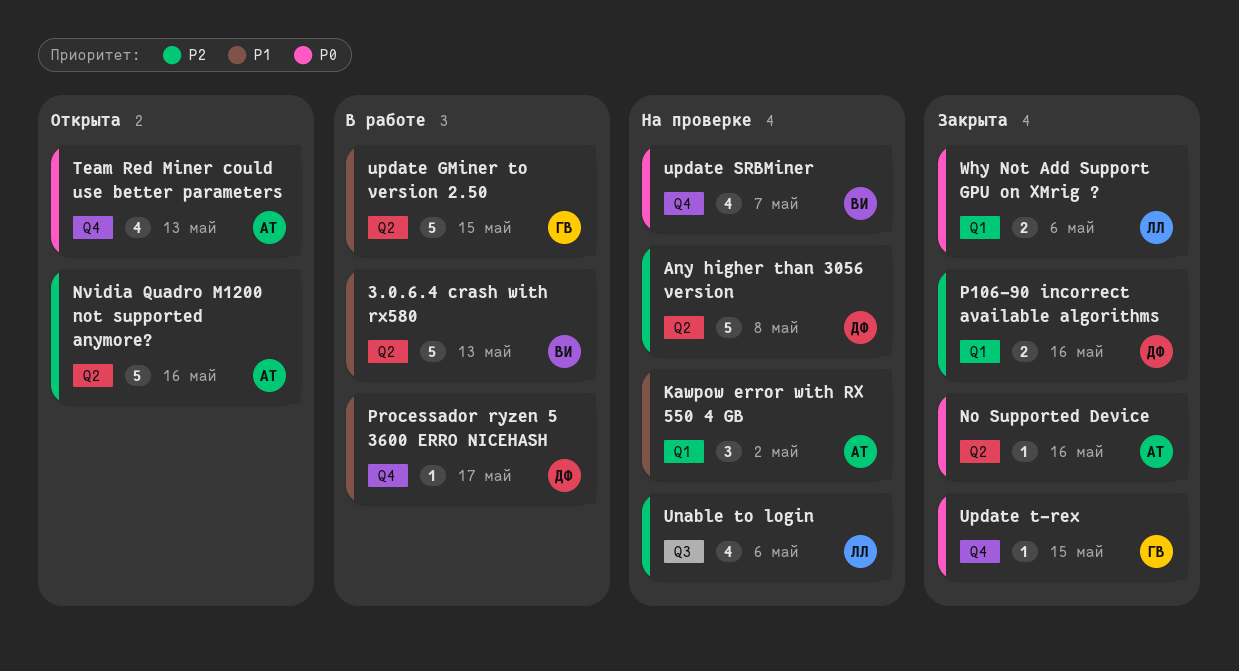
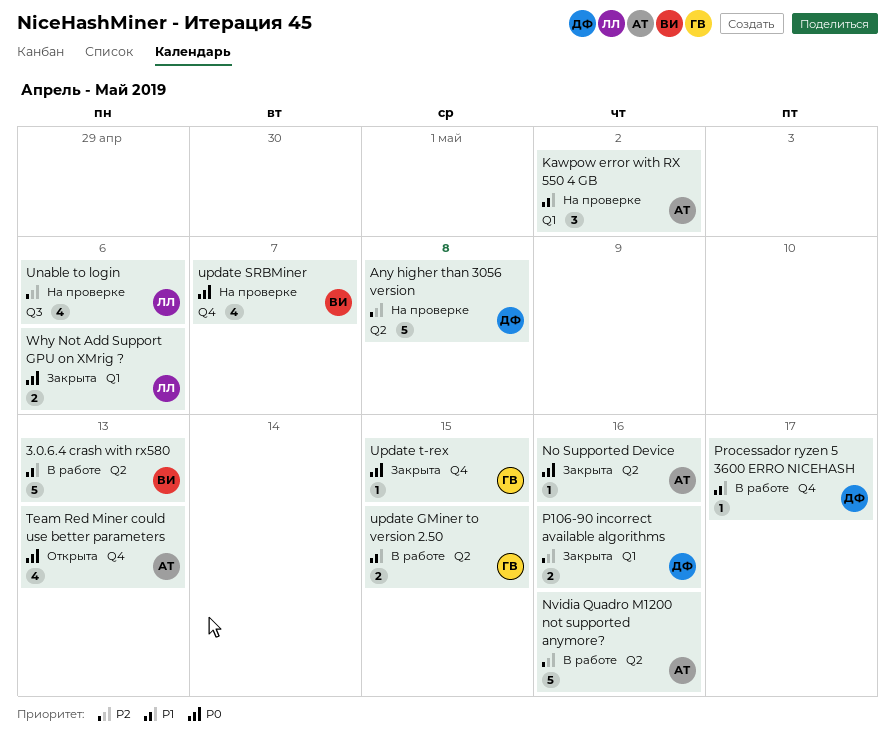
Nvidia Quadro M1200 not supported anymore?, status: Открыта -> В работе
update GMiner to version 2.50, estimate: 5 -> 2

